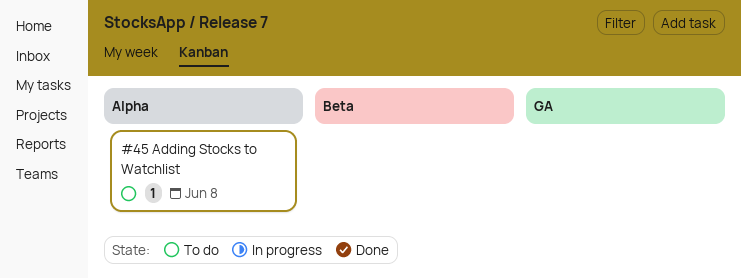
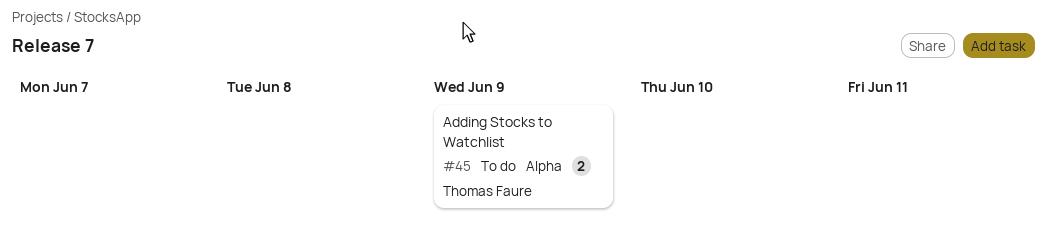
#45, estimate: 1 -> 2
#45, due: Jun 8 -> Jun 9

